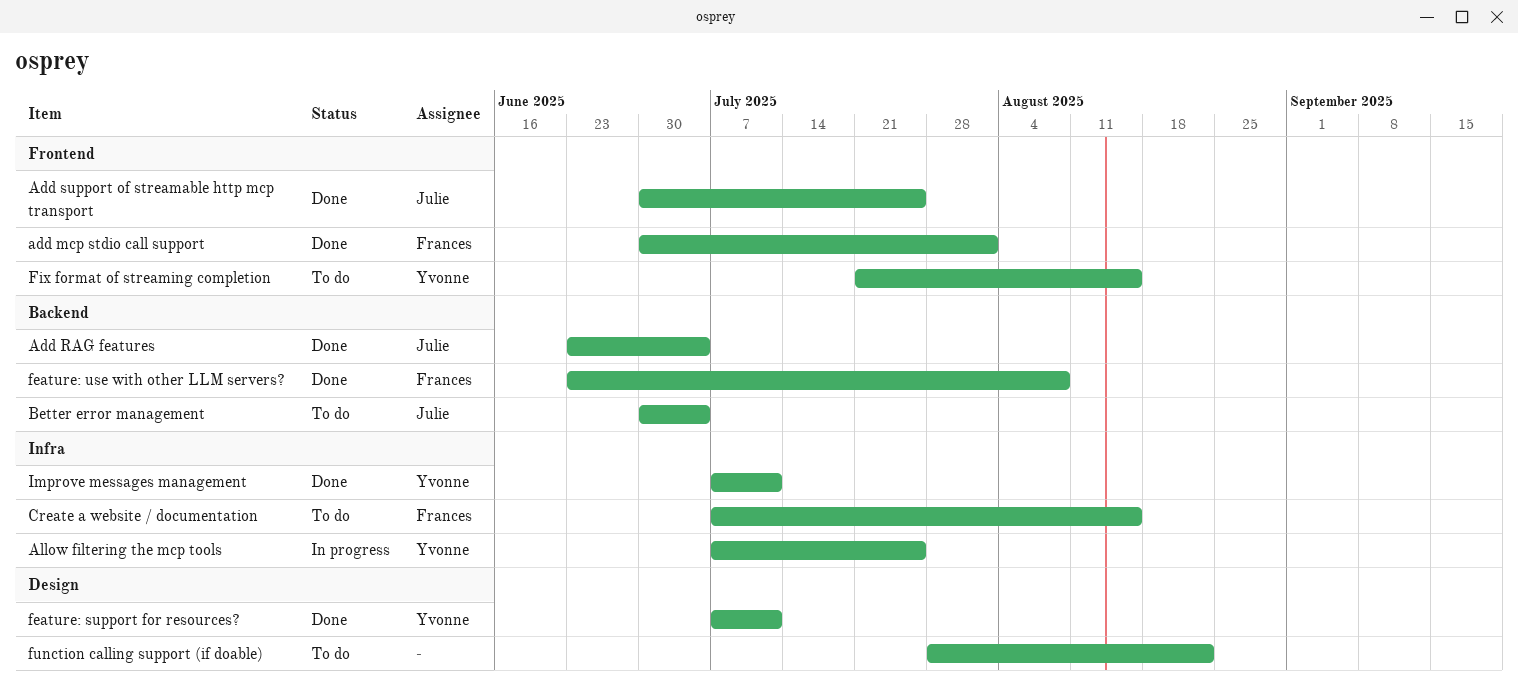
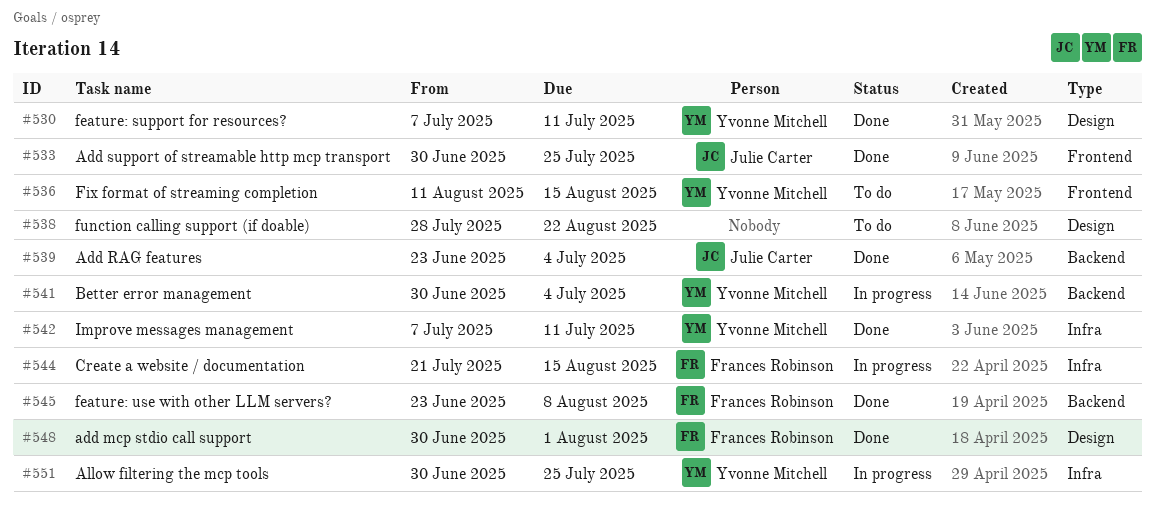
add mcp stdio call support, label: Frontend -> Design
Allow filtering the mcp tools, start: Jul 7 -> Jun 30
Better error management, status: To do -> In progress
Better error management, owner: Julie Carter -> Yvonne Mitchell
Create a website / documentation, status: To do -> In progress
Create a website / documentation, start: Jul 7 -> Jul 21
Fix format of streaming completion, start: Jul 21 -> Aug 11

